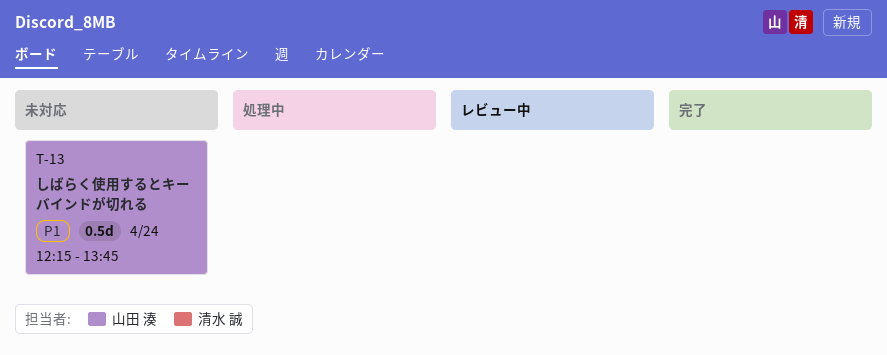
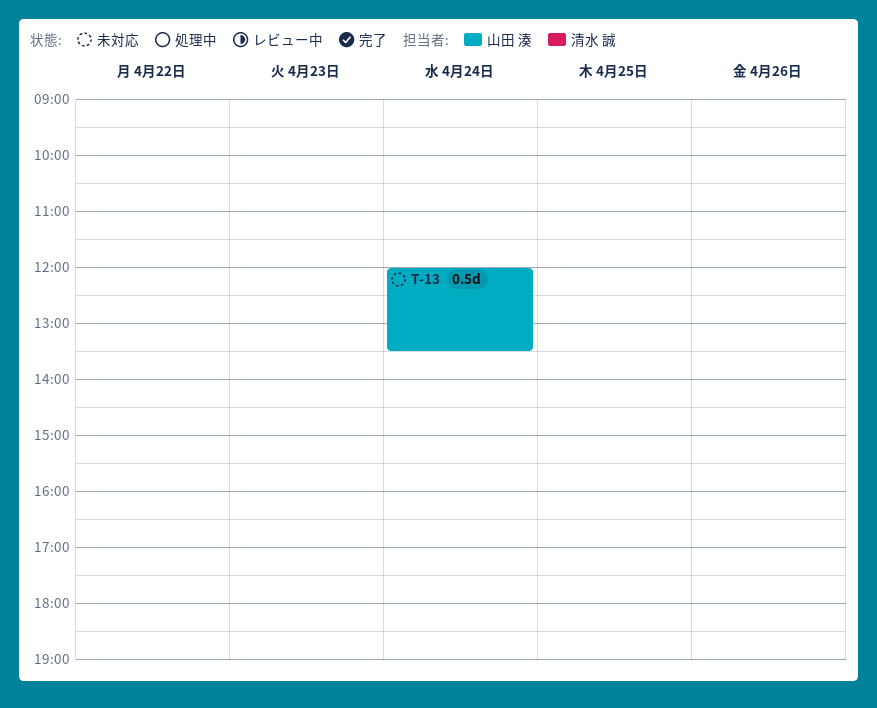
T-13, begins: 12:15 -> 12:00
T-13, ends: 13:45 -> 13:30

